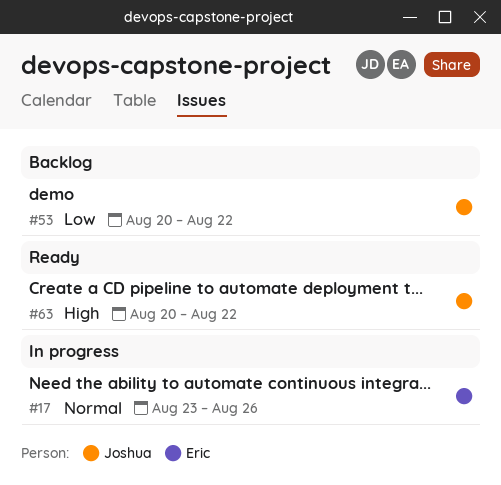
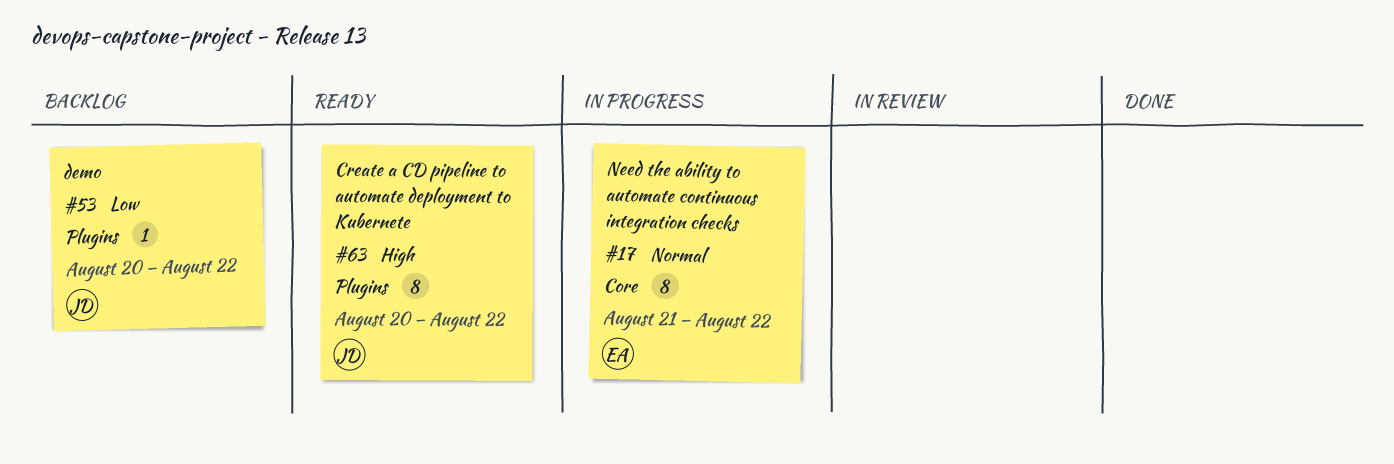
#17, start: Aug 23 -> Aug 21
#17, due: Aug 26 -> Aug 22

